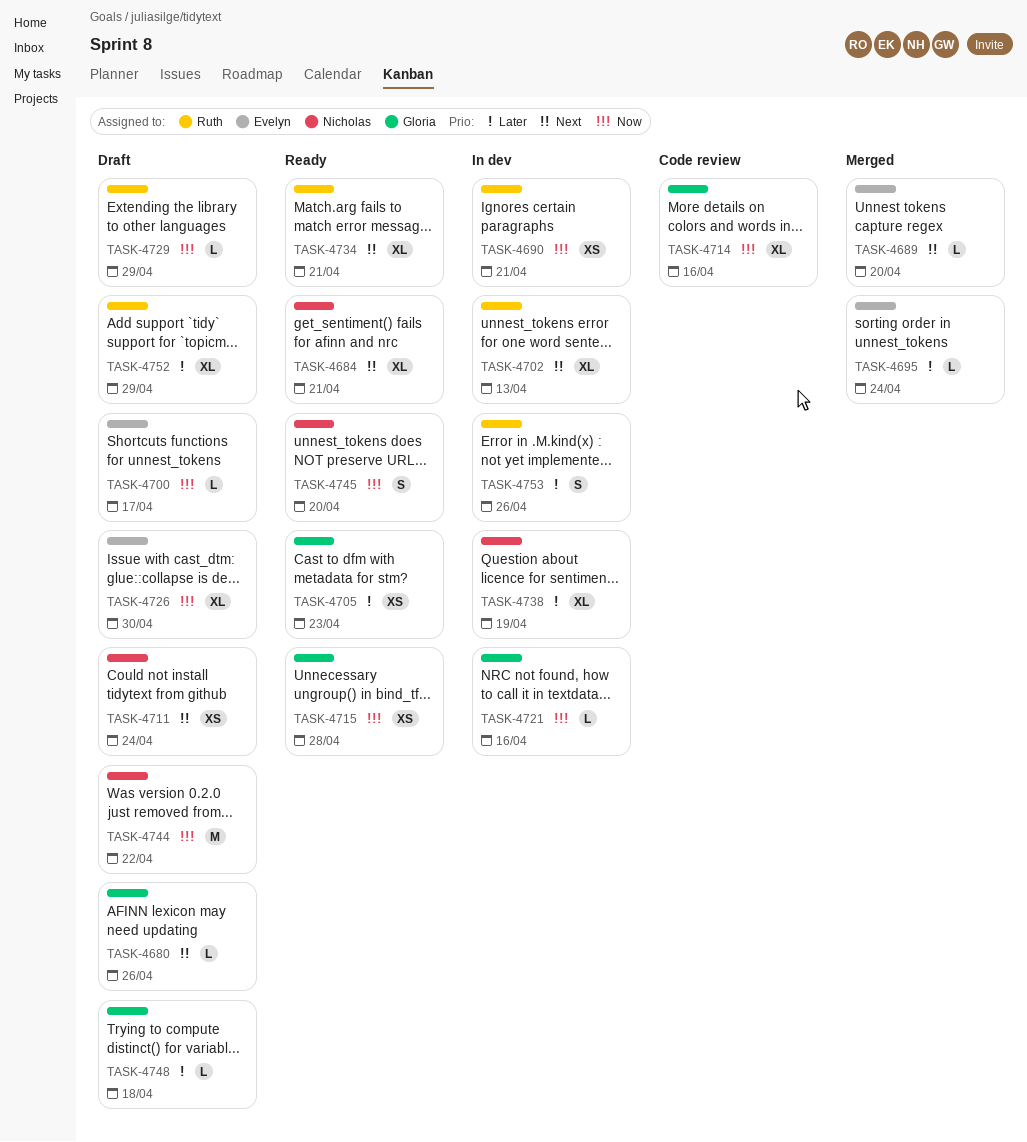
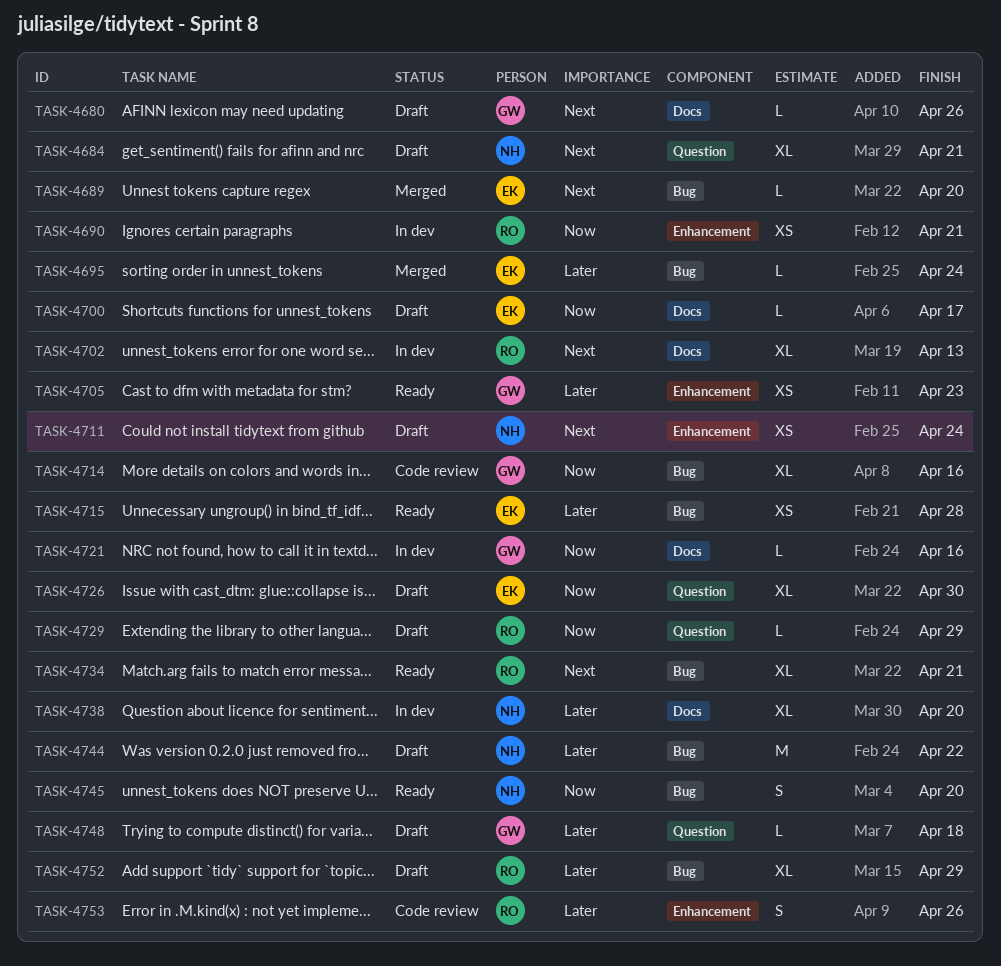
TASK-4684, status: Ready -> Draft
TASK-4715, owner: Gloria -> Evelyn
TASK-4715, priority: Now -> Later
TASK-4738, due: Apr 19 -> Apr 20
TASK-4744, priority: Now -> Later
TASK-4753, status: In dev -> Code review

